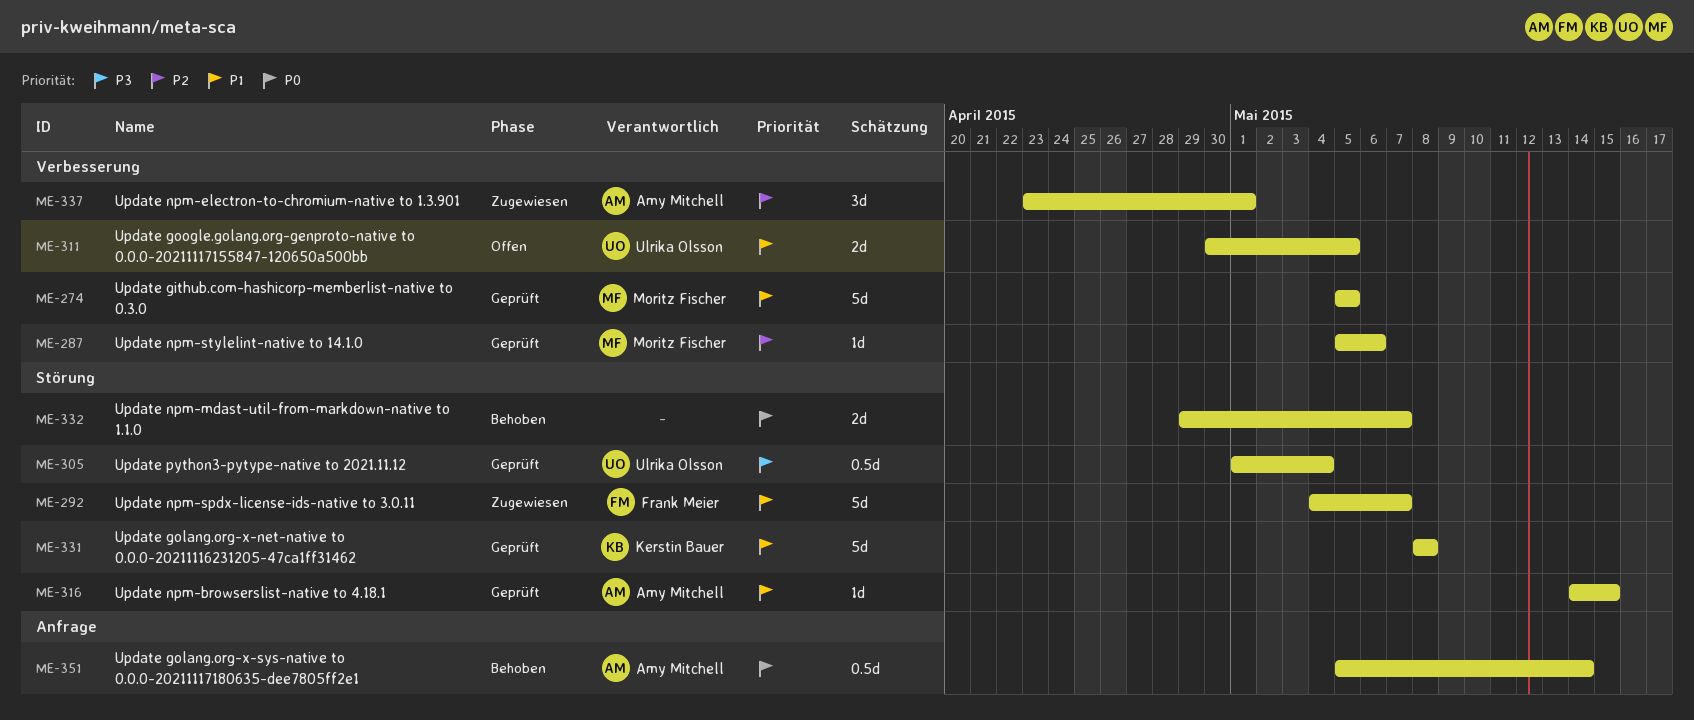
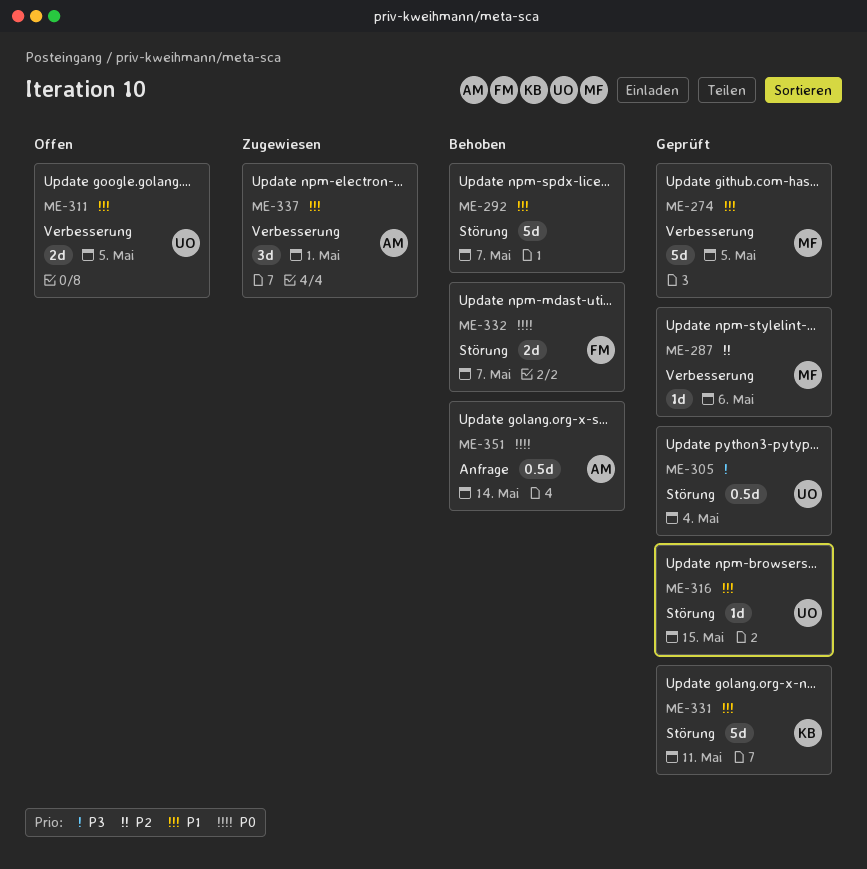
ME-292, status: Zugewiesen -> Behoben
ME-292, owner: Frank Meier -> none
ME-316, owner: Amy Mitchell -> Ulrika Olsson
ME-331, due: May 8 -> May 11
ME-332, owner: none -> Frank Meier
ME-337, priority: P2 -> P1

